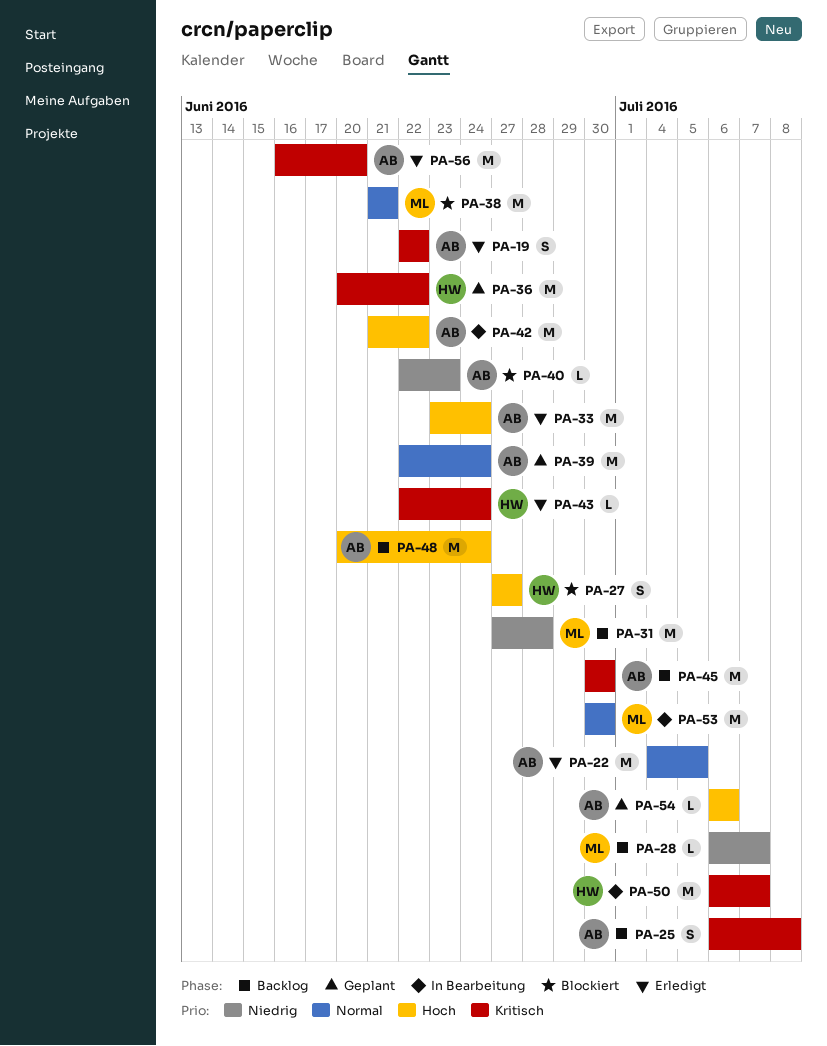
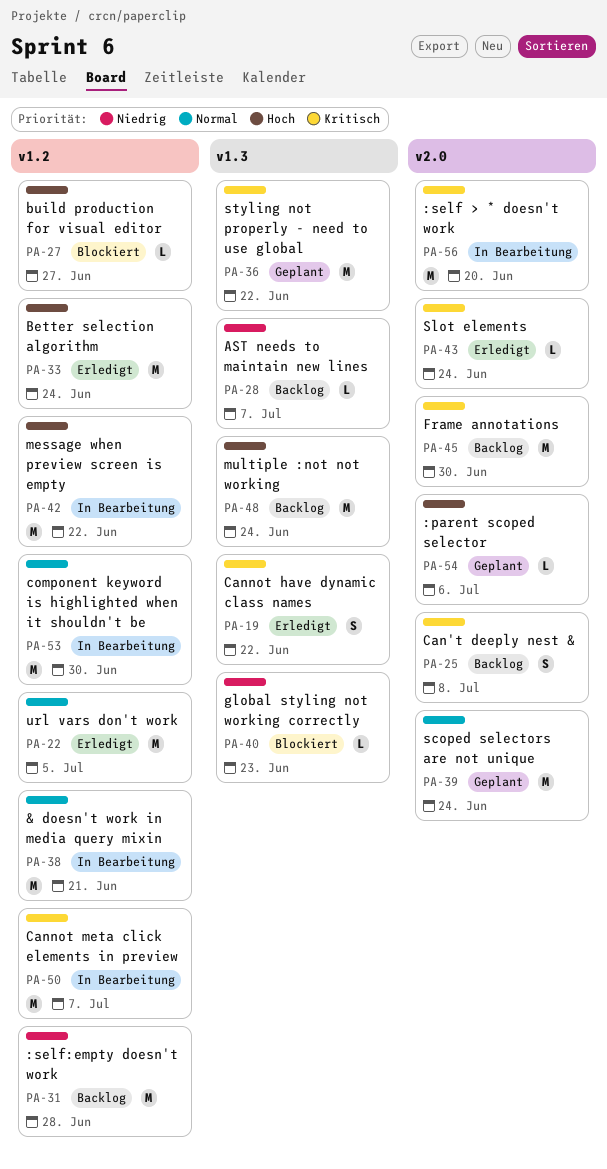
PA-27, estimate: S -> L
PA-38, status: Blockiert -> In Bearbeitung
PA-56, status: Erledigt -> In Bearbeitung

